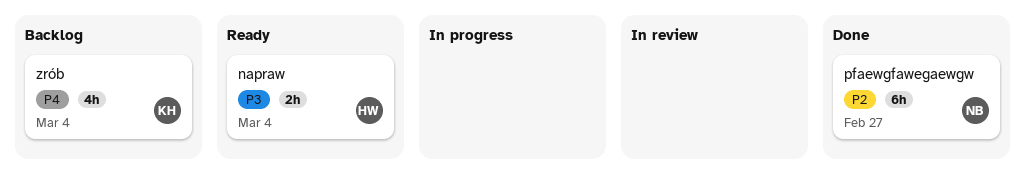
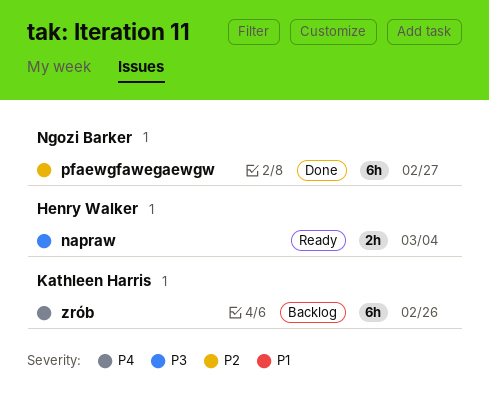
zrób, estimate: 4h -> 6h
zrób, due: Mar 4 -> Feb 26

